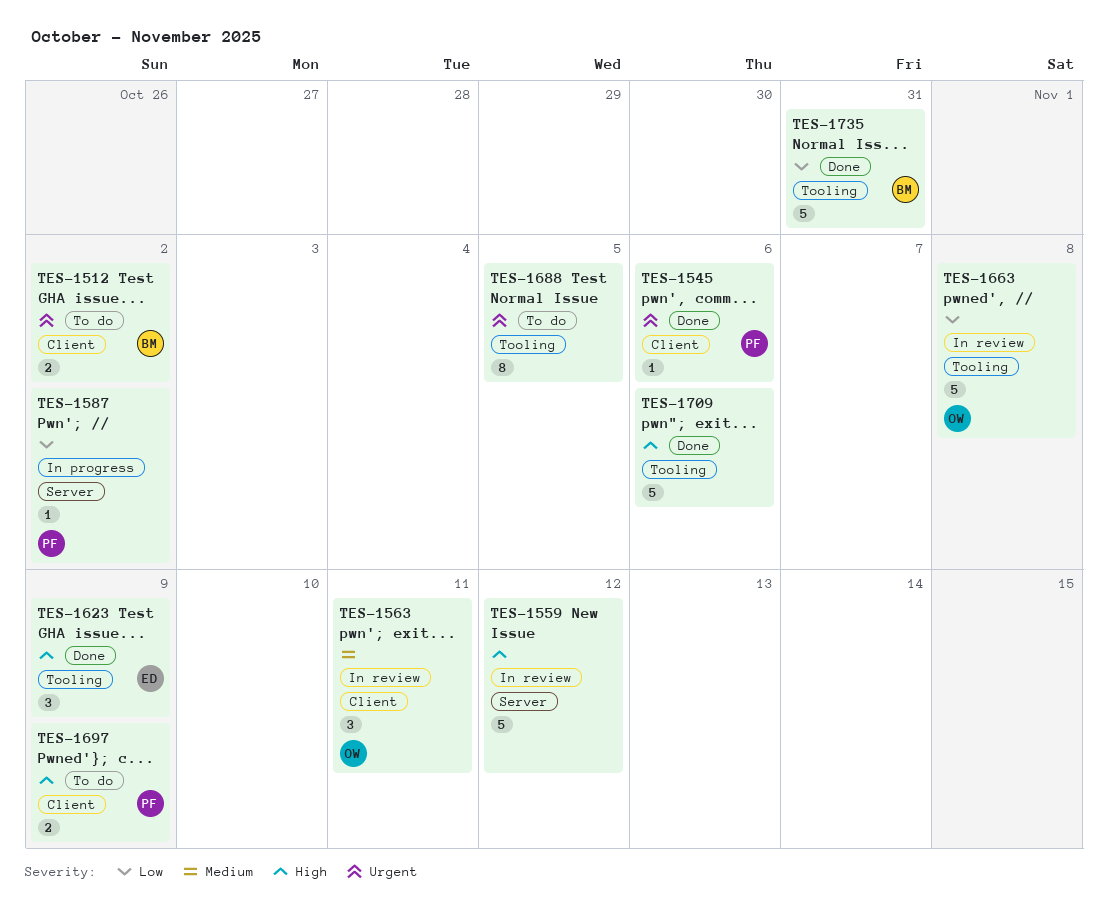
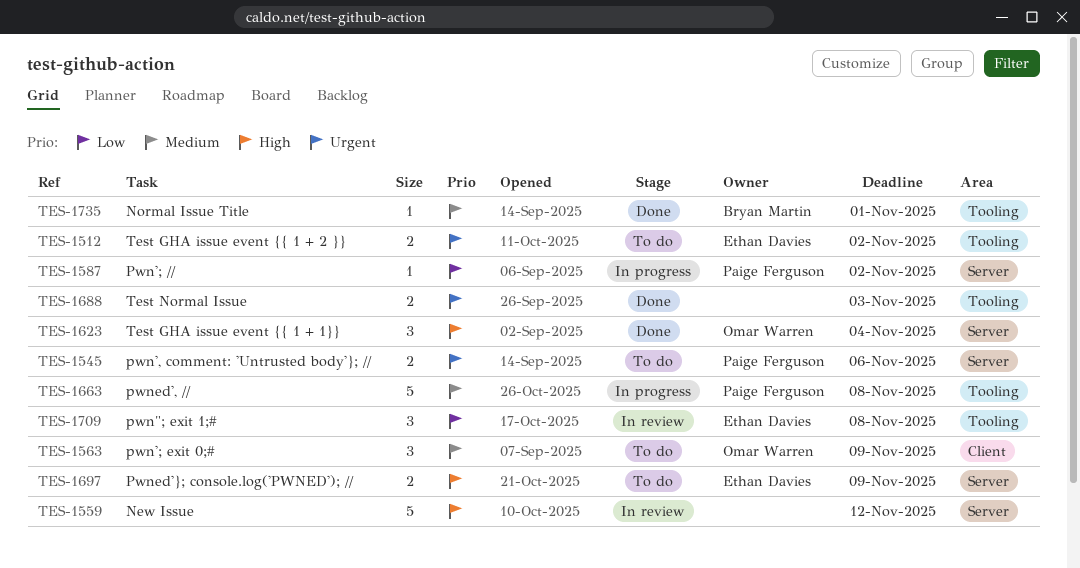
TES-1512, owner: Bryan Martin -> Ethan Davies
TES-1512, label: Client -> Tooling
TES-1545, status: Done -> To do
TES-1545, label: Client -> Server
TES-1545, estimate: 1 -> 2
TES-1563, status: In review -> To do
TES-1563, due: Nov 11 -> Nov 9
TES-1623, owner: Ethan Davies -> Omar Warren
TES-1623, label: Tooling -> Server
TES-1623, due: Nov 9 -> Nov 4
TES-1663, status: In review -> In progress
TES-1663, owner: Omar Warren -> Paige Ferguson
TES-1663, priority: Low -> Medium
TES-1688, status: To do -> Done
TES-1688, estimate: 8 -> 2
TES-1688, due: Nov 5 -> Nov 3
TES-1697, owner: Paige Ferguson -> Ethan Davies
TES-1697, label: Client -> Server
TES-1709, status: Done -> In review
TES-1709, owner: none -> Ethan Davies
TES-1709, priority: High -> Low
TES-1709, estimate: 5 -> 3
TES-1709, due: Nov 6 -> Nov 8
TES-1735, priority: Low -> Medium
TES-1735, estimate: 5 -> 1
TES-1735, due: Oct 31 -> Nov 1

